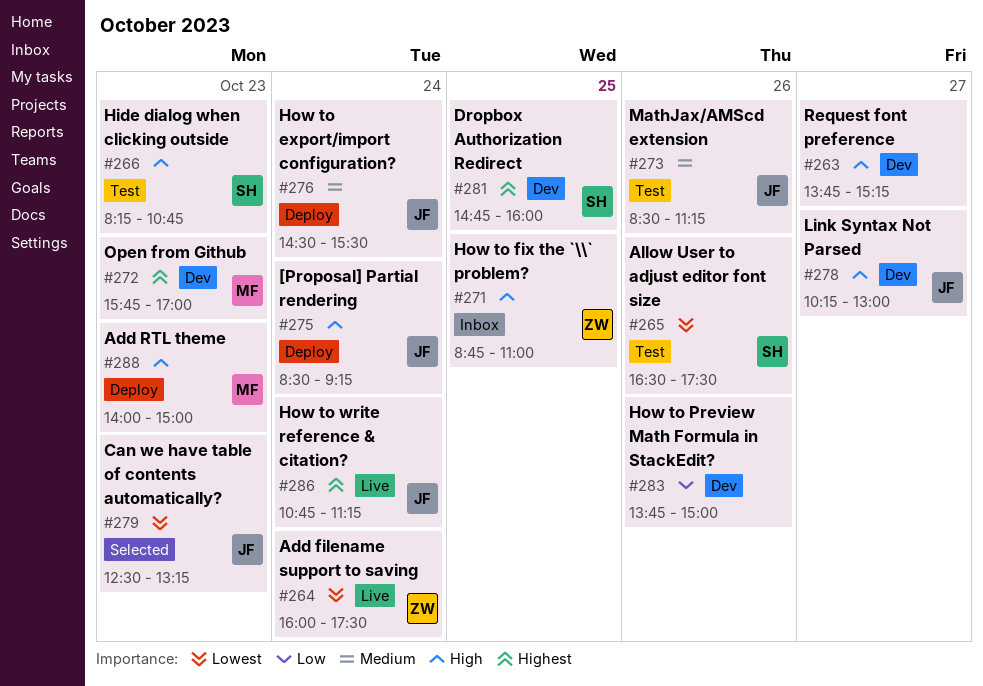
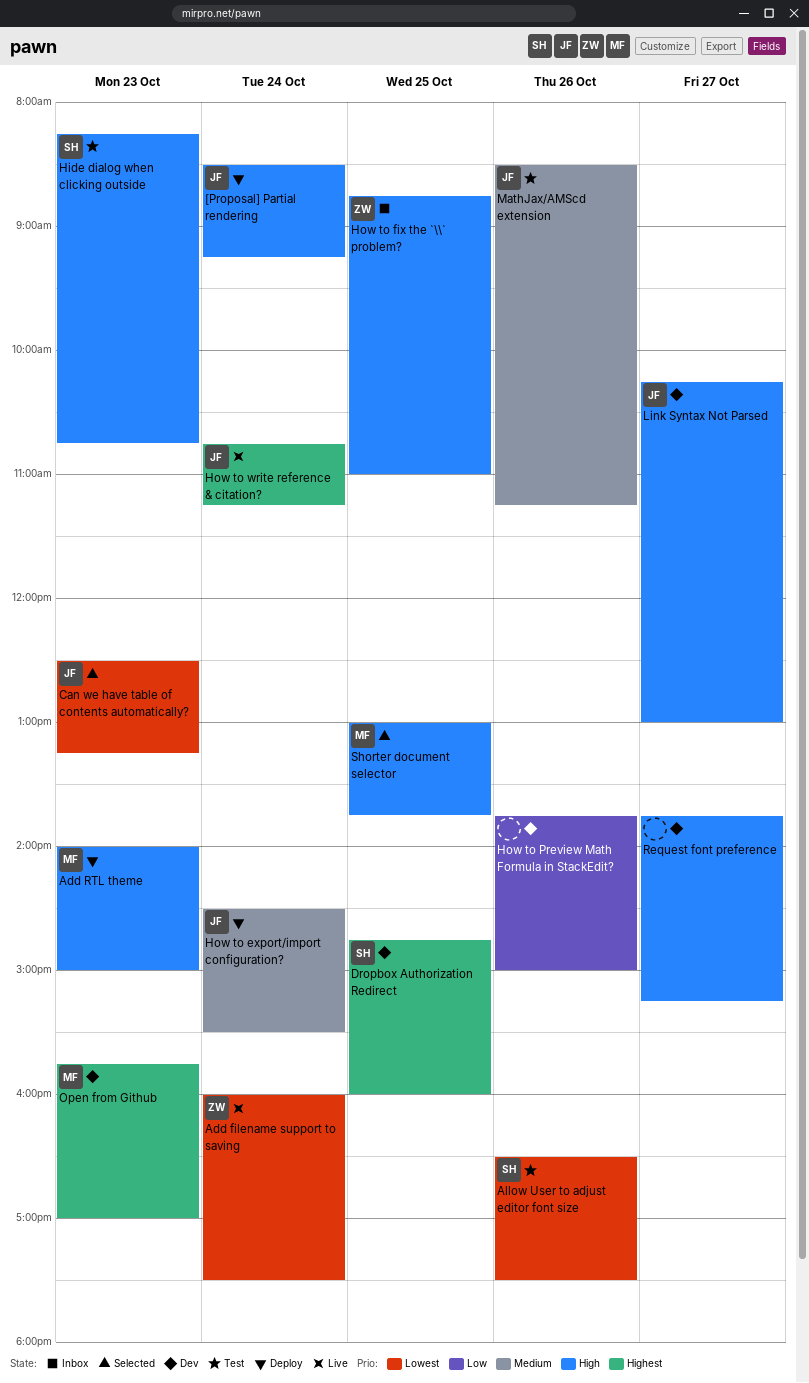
Shorter document selector: none -> present

